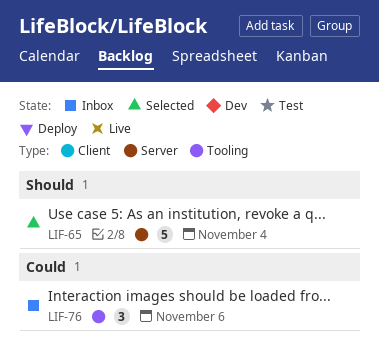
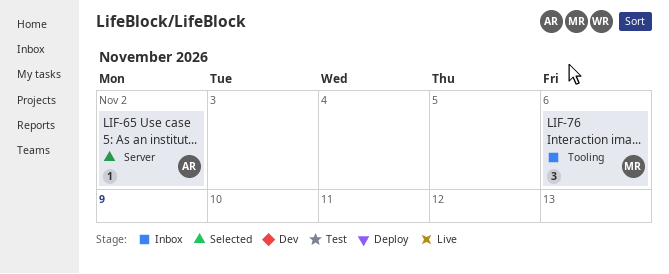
LIF-65, estimate: 5 -> 1
LIF-65, due: Nov 4 -> Nov 2

